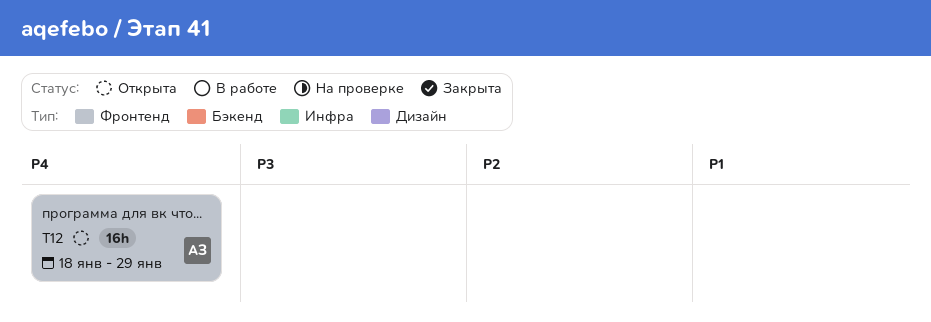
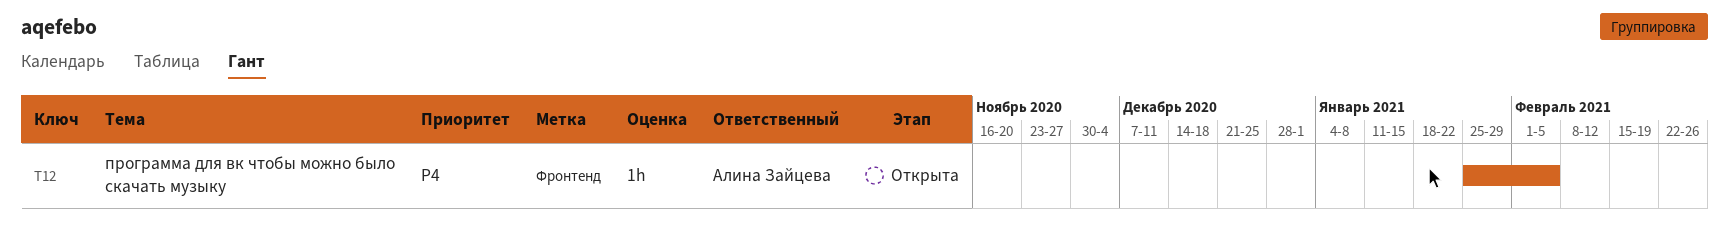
T12, estimate: 16h -> 1h
T12, start: Jan 18 -> Jan 25
T12, due: Jan 29 -> Feb 5

